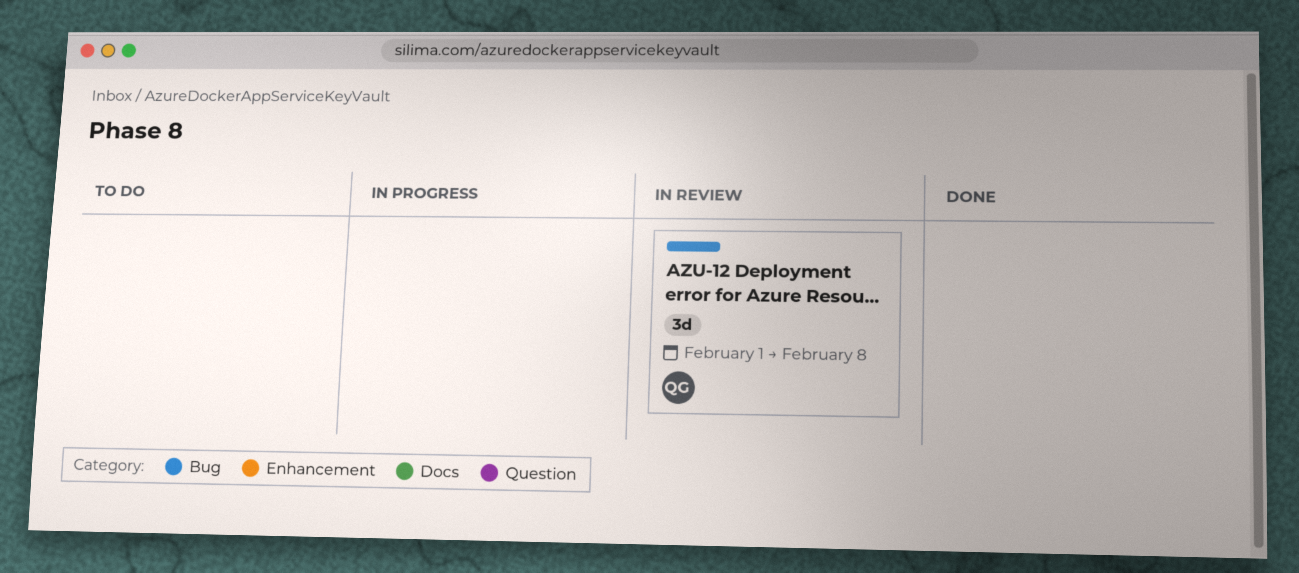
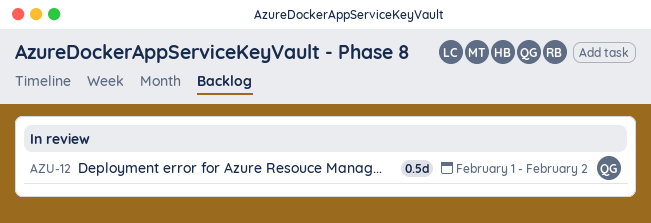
AZU-12, estimate: 3d -> 0.5d
AZU-12, due: Feb 8 -> Feb 2

